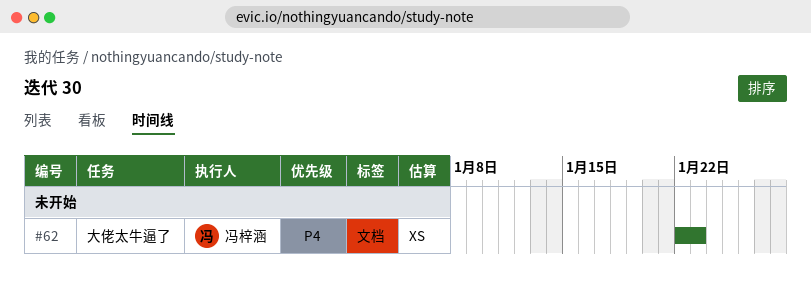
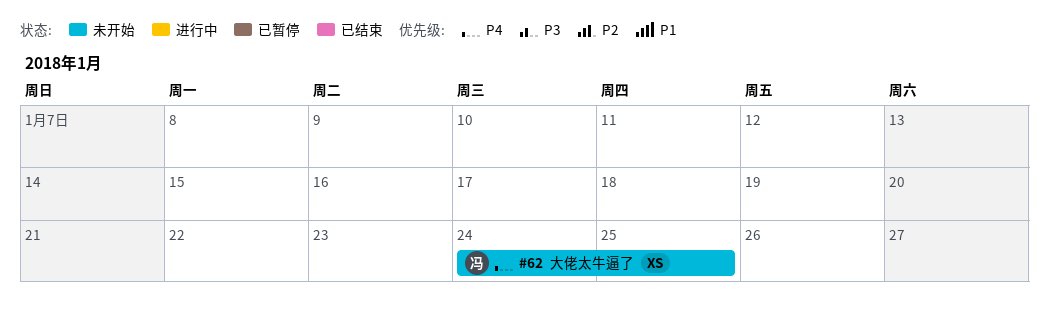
#62, start: Jan 22 -> Jan 24
#62, due: Jan 23 -> Jan 25

